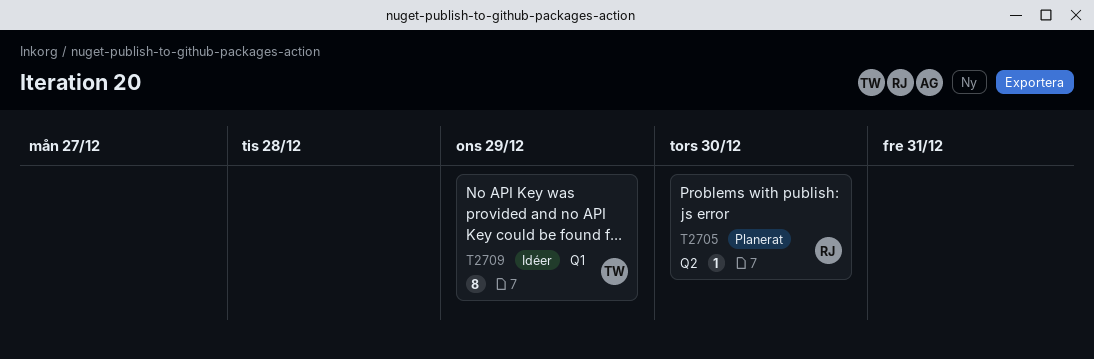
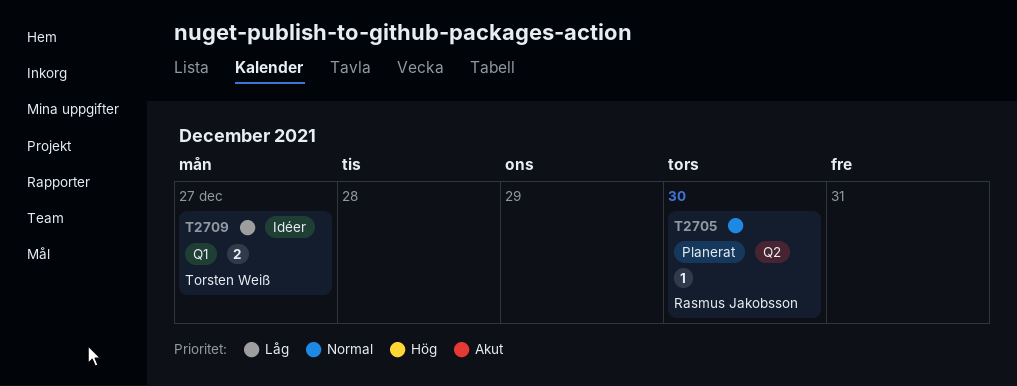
T2709, estimate: 8 -> 2
T2709, due: Dec 29 -> Dec 27

